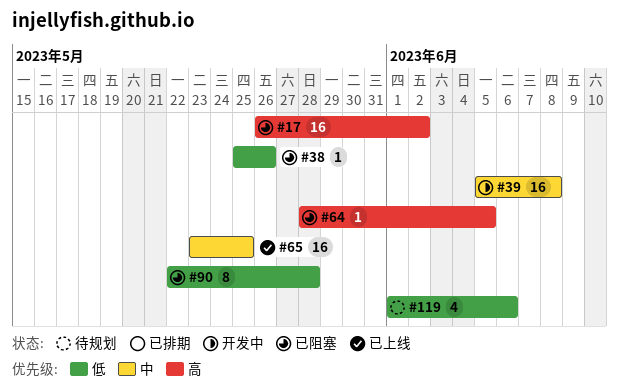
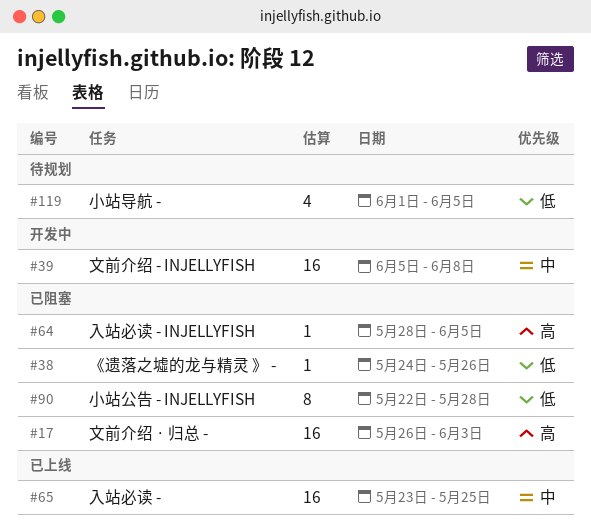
#17, due: Jun 2 -> Jun 3
#38, start: May 25 -> May 24
#119, due: Jun 6 -> Jun 5

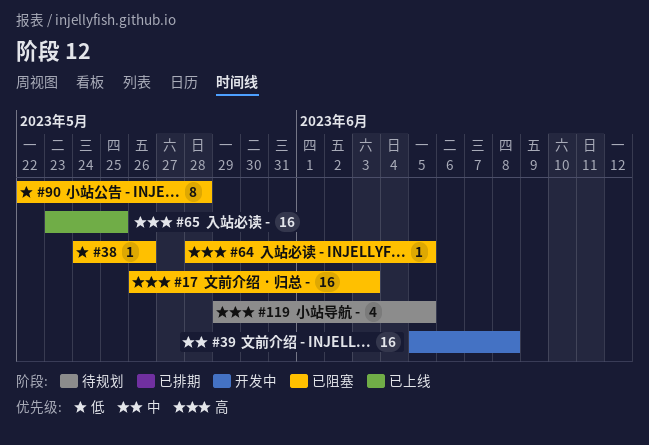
#65, priority: 中 -> 高
#119, priority: 低 -> 高
#119, start: Jun 1 -> May 29

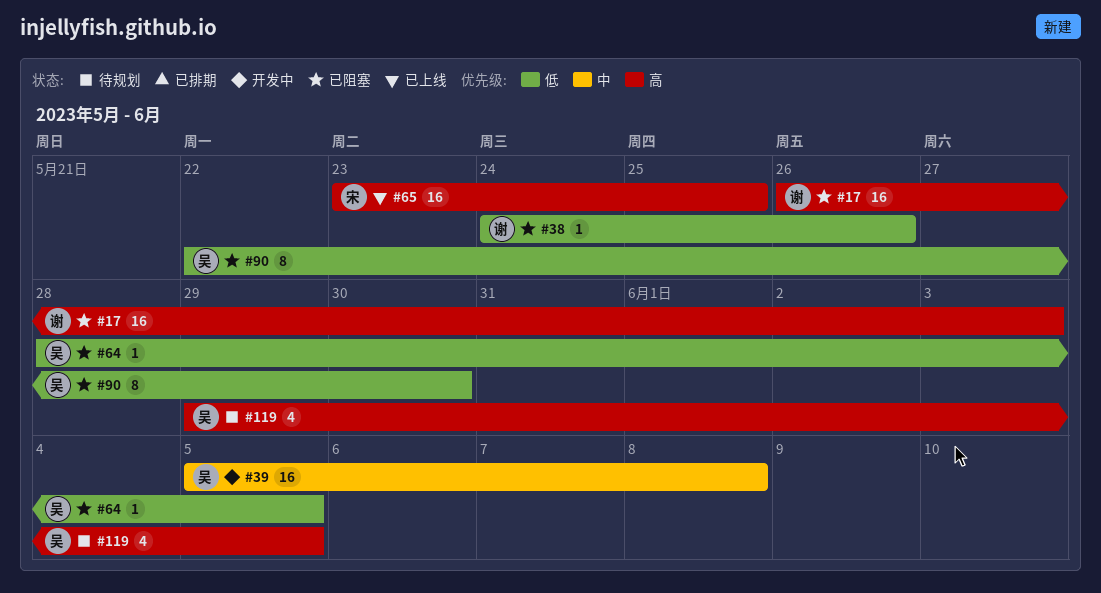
#64, priority: 高 -> 低
#90, due: May 28 -> May 30

